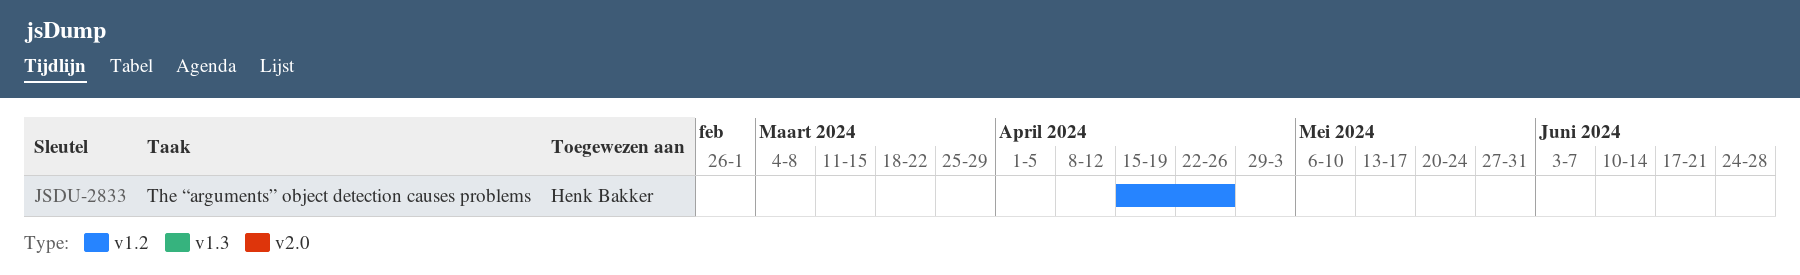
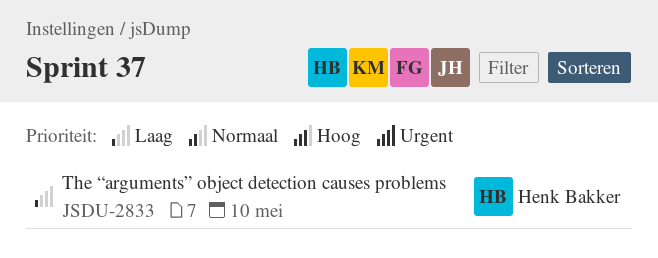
JSDU-2833, due: Apr 26 -> May 10

